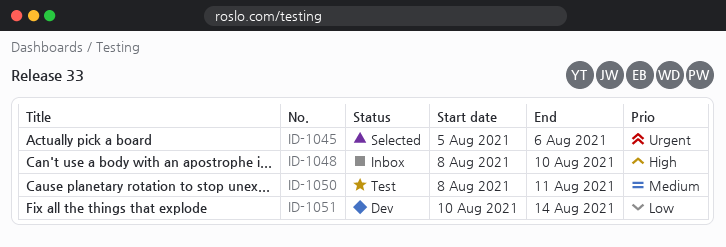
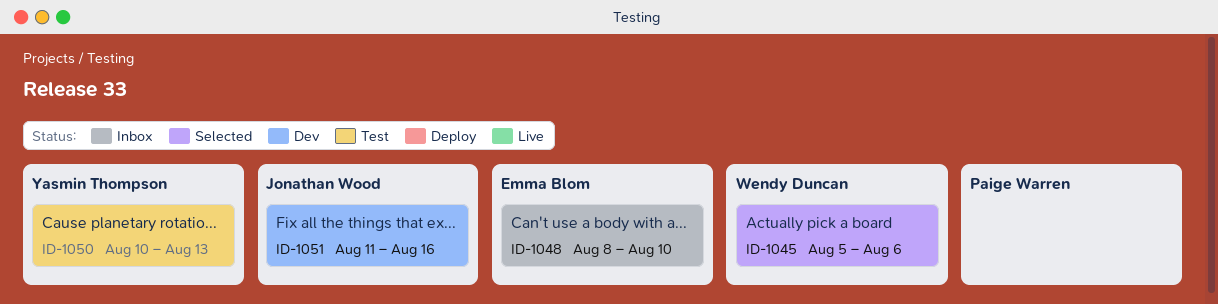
ID-1050, start: Aug 8 -> Aug 10
ID-1050, due: Aug 11 -> Aug 13
ID-1051, start: Aug 10 -> Aug 11
ID-1051, due: Aug 14 -> Aug 16

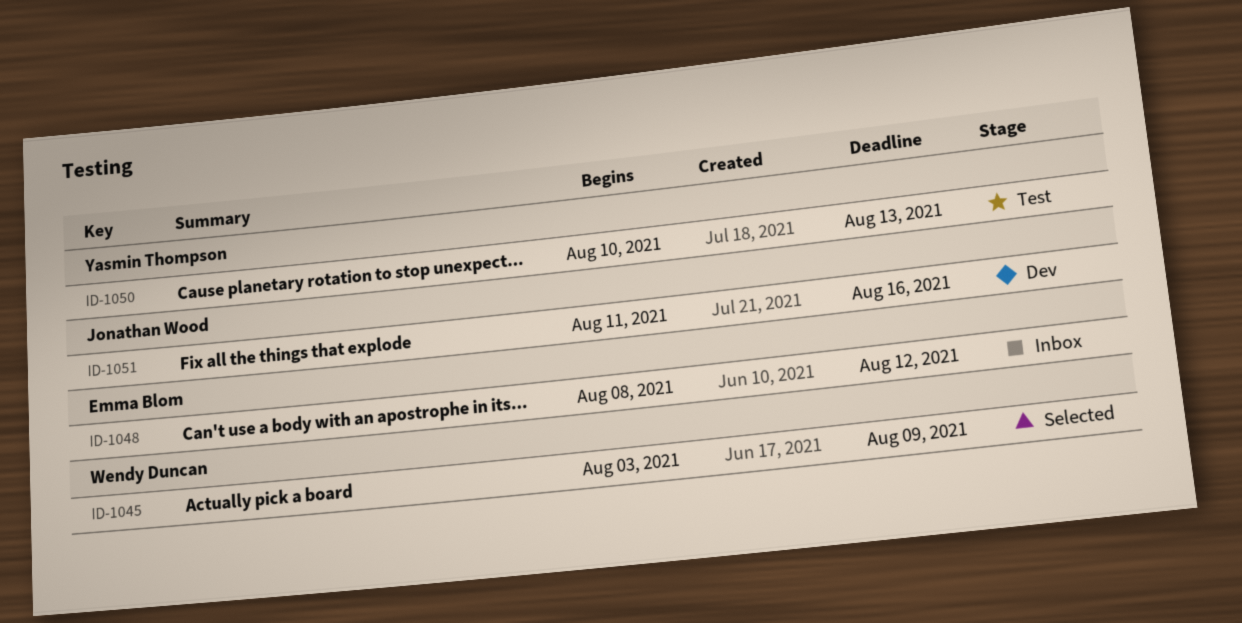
ID-1045, start: Aug 5 -> Aug 3
ID-1045, due: Aug 6 -> Aug 9
ID-1048, due: Aug 10 -> Aug 12

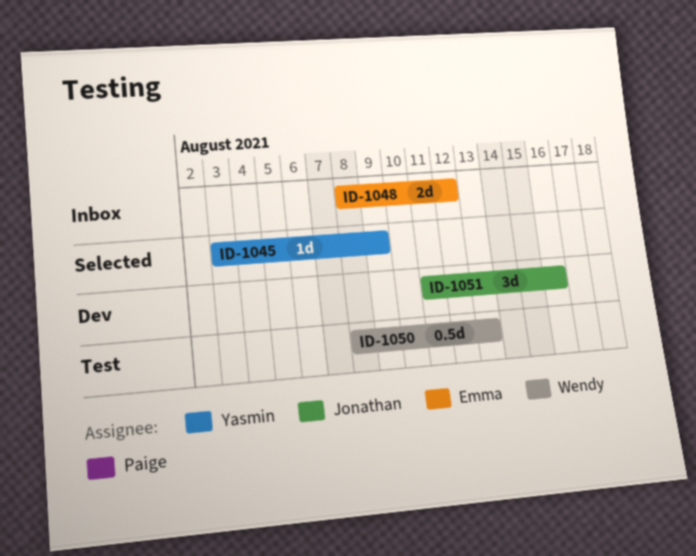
ID-1045, owner: Wendy Duncan -> Yasmin Thompson
ID-1050, owner: Yasmin Thompson -> Wendy Duncan
ID-1050, start: Aug 10 -> Aug 8

